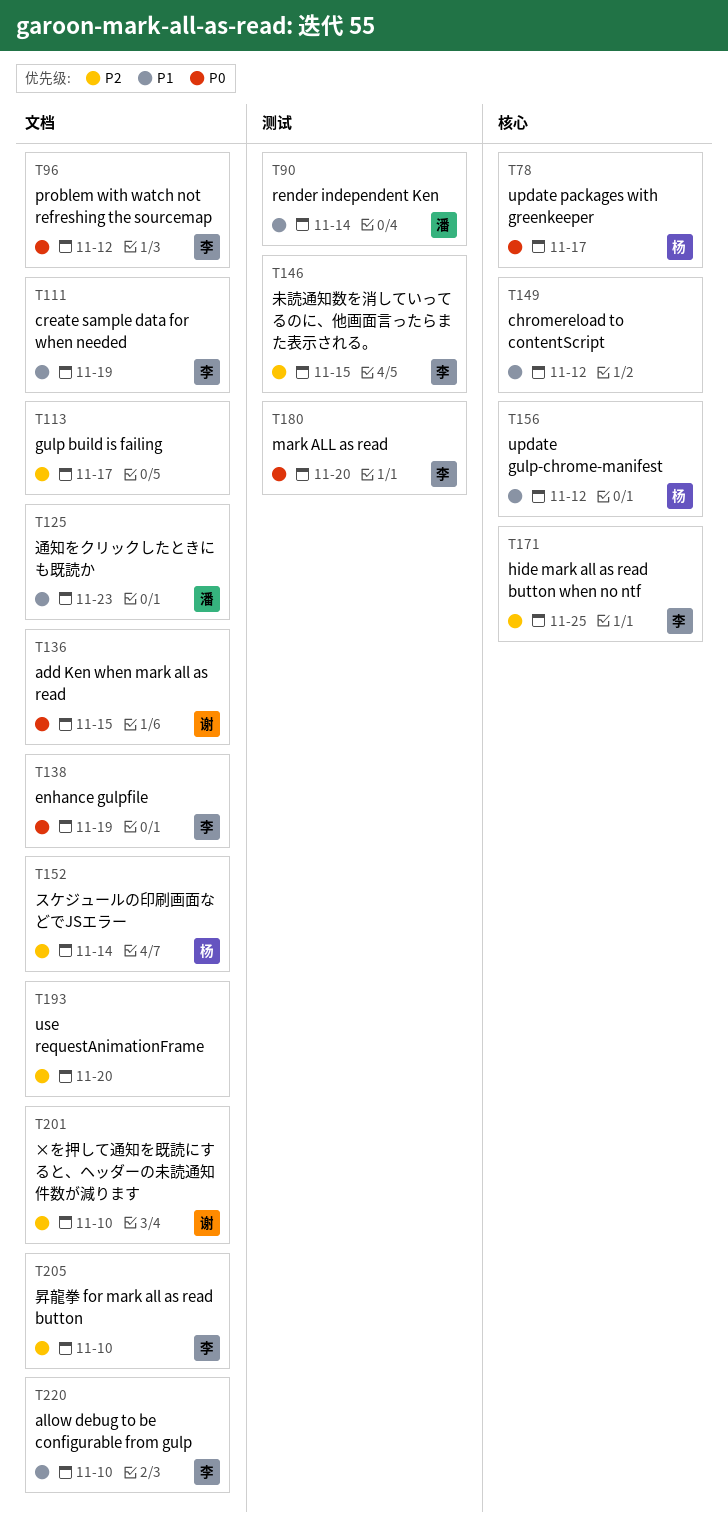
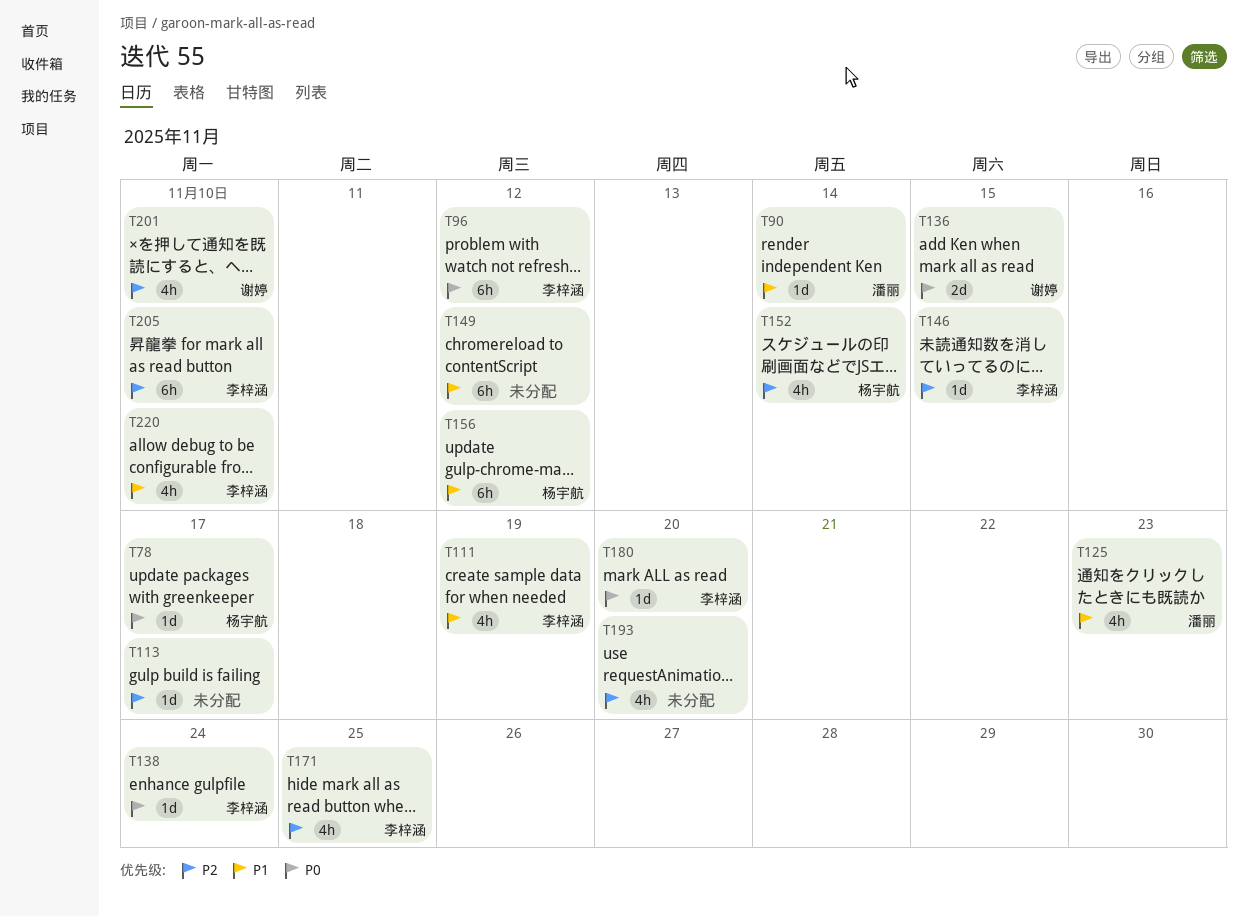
T138, due: Nov 19 -> Nov 24

